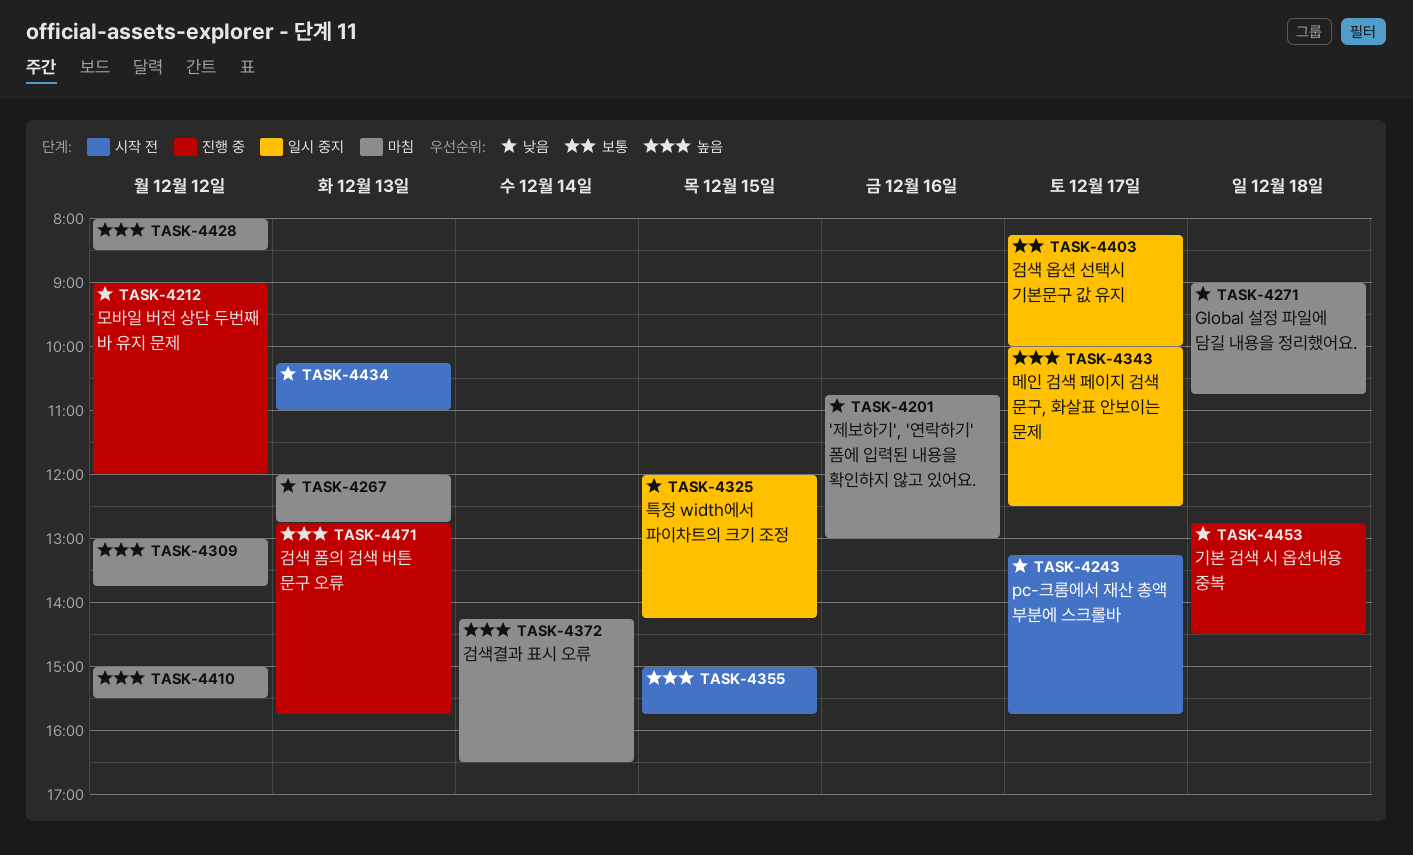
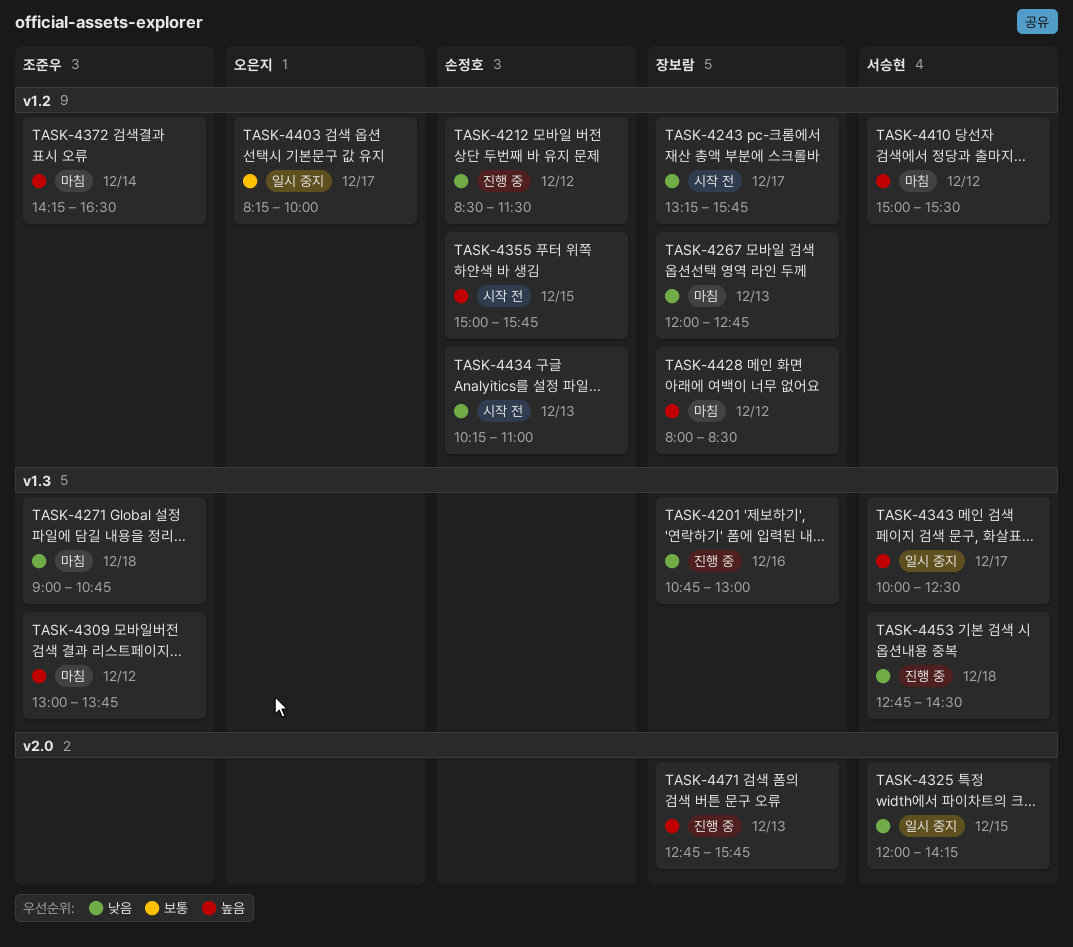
TASK-4201, status: 마침 -> 진행 중
TASK-4212, begins: 09:00 -> 08:30
TASK-4212, ends: 12:00 -> 11:30

